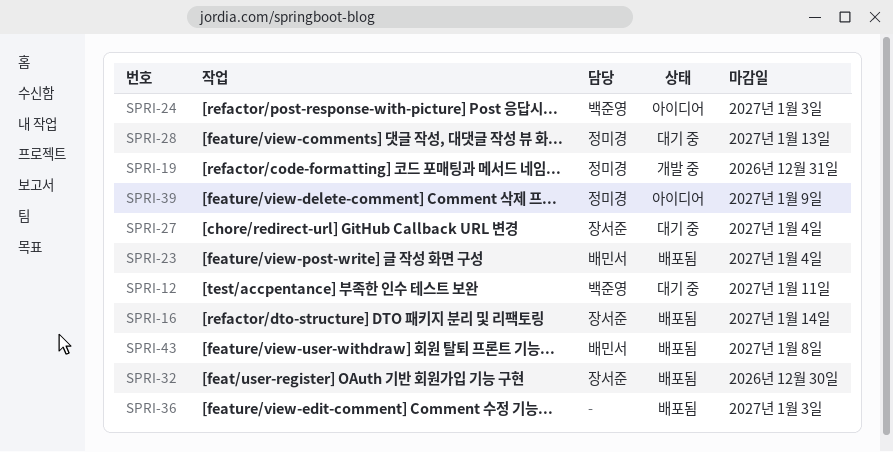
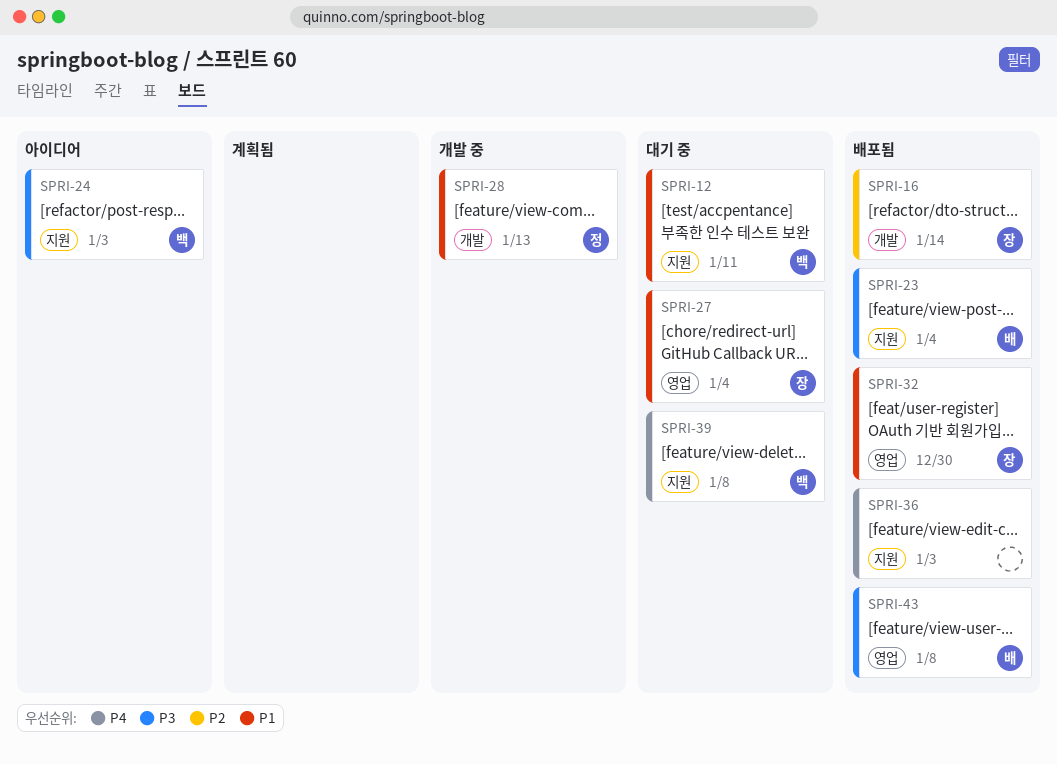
SPRI-19: present -> none
SPRI-28, status: 대기 중 -> 개발 중
SPRI-39, status: 아이디어 -> 대기 중
SPRI-39, owner: 정미경 -> 백준영
SPRI-39, due: Jan 9 -> Jan 8

